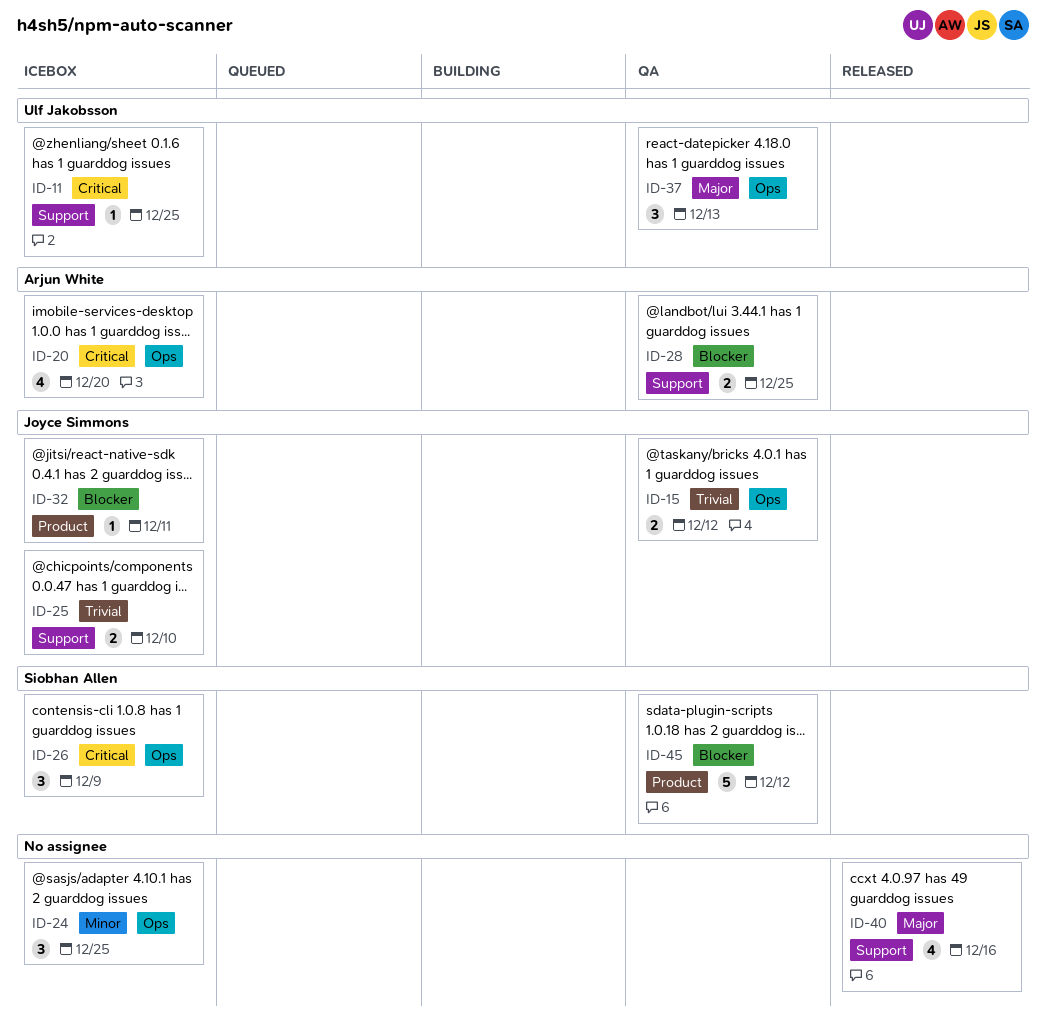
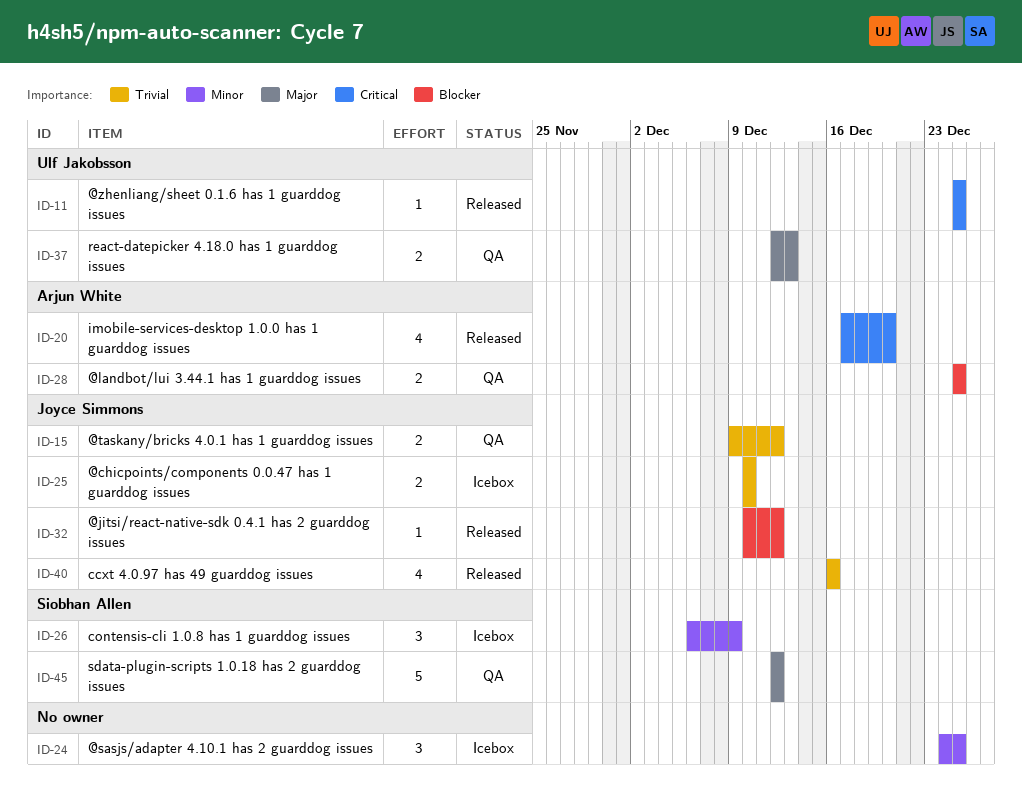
ID-11, status: Icebox -> Released
ID-20, status: Icebox -> Released
ID-26, priority: Critical -> Minor
ID-32, status: Icebox -> Released
ID-32, due: Dec 11 -> Dec 12
ID-37, estimate: 3 -> 2
ID-40, owner: none -> Joyce Simmons
ID-40, priority: Major -> Trivial
ID-45, priority: Blocker -> Major

